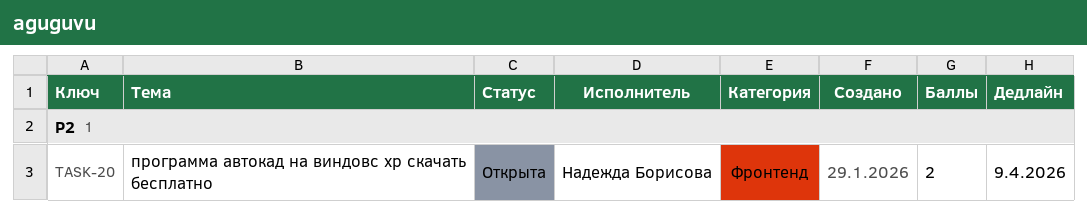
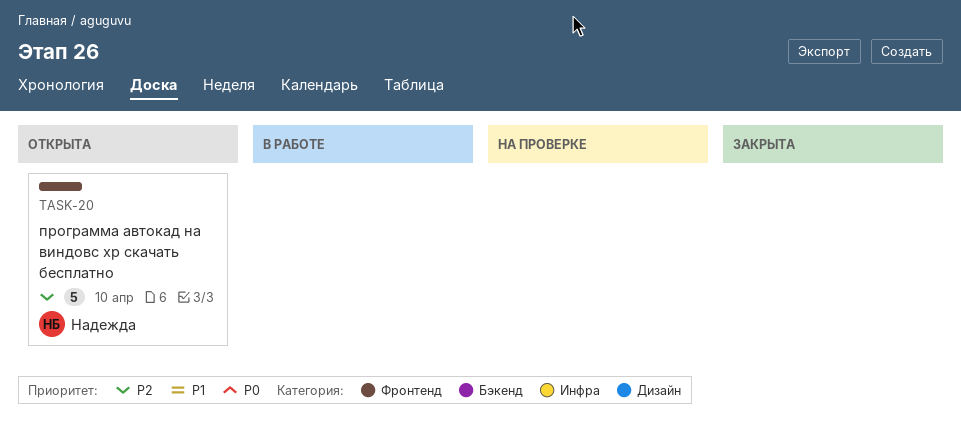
TASK-20, estimate: 2 -> 5
TASK-20, due: Apr 9 -> Apr 10

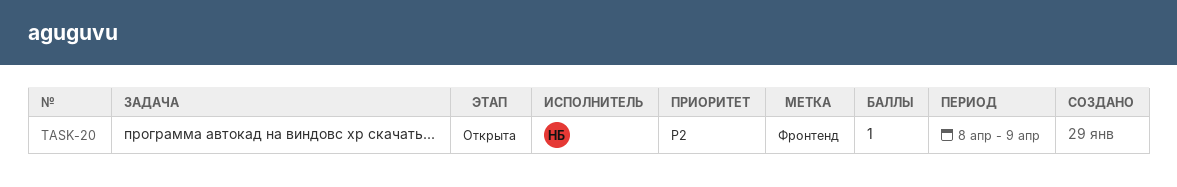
TASK-20, estimate: 5 -> 1
TASK-20, due: Apr 10 -> Apr 9

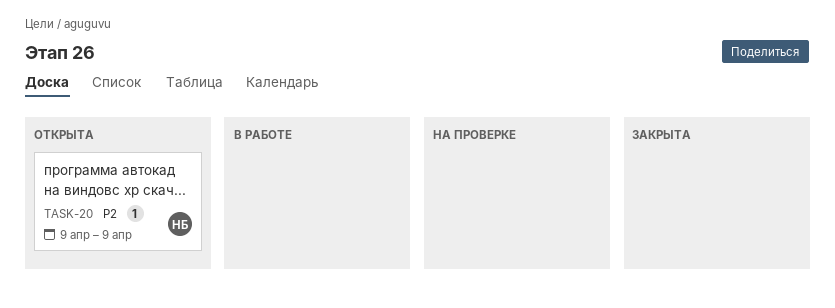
TASK-20, start: Apr 8 -> Apr 9

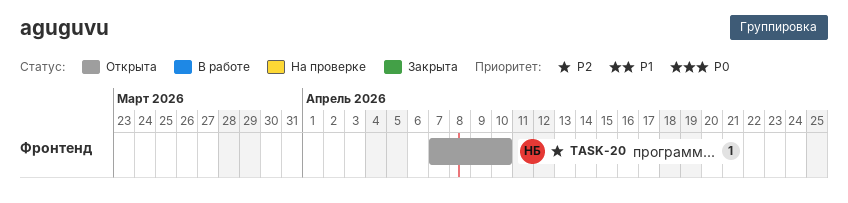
TASK-20, start: Apr 9 -> Apr 7
TASK-20, due: Apr 9 -> Apr 10

